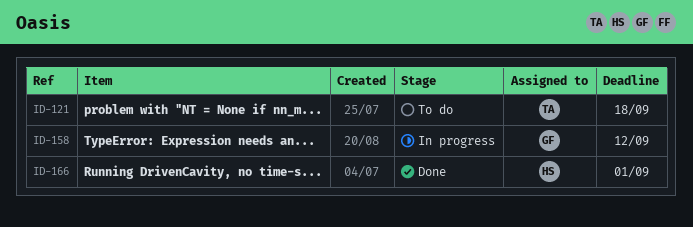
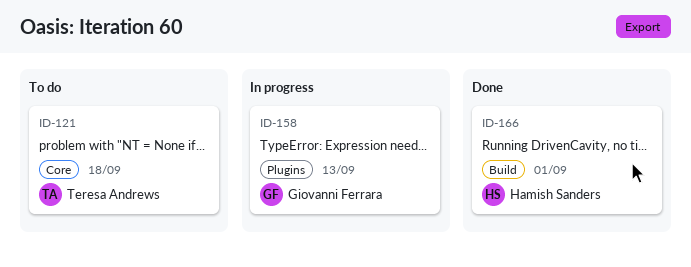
ID-158, due: Sep 12 -> Sep 13

